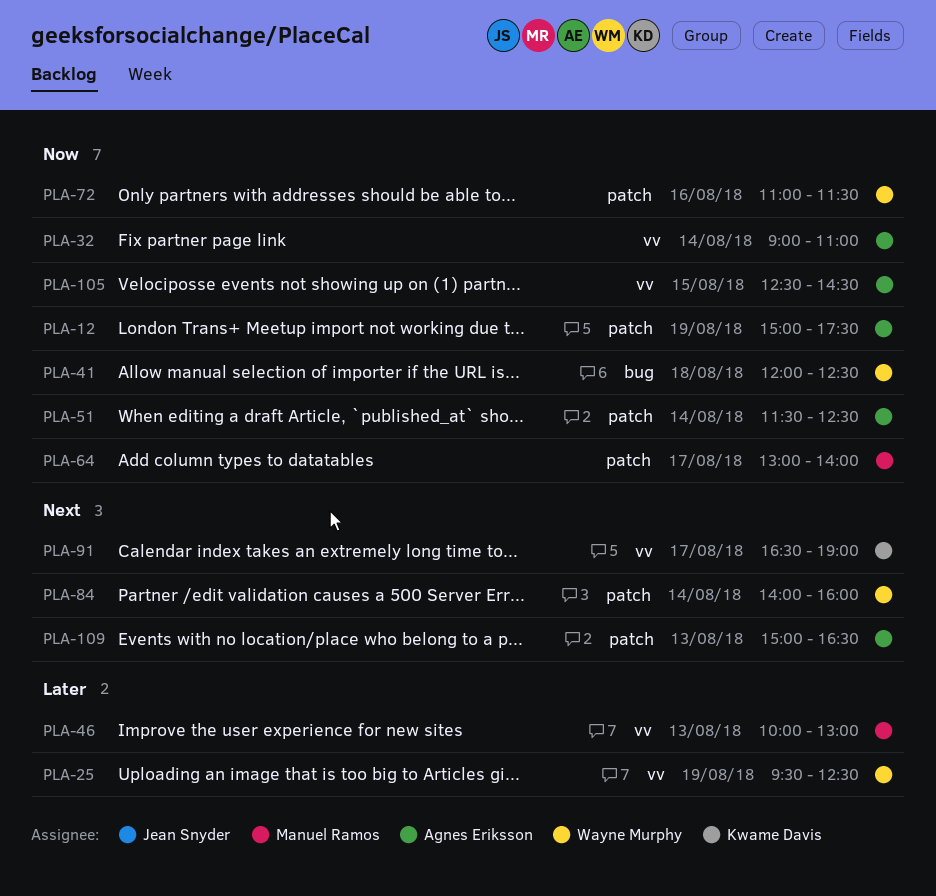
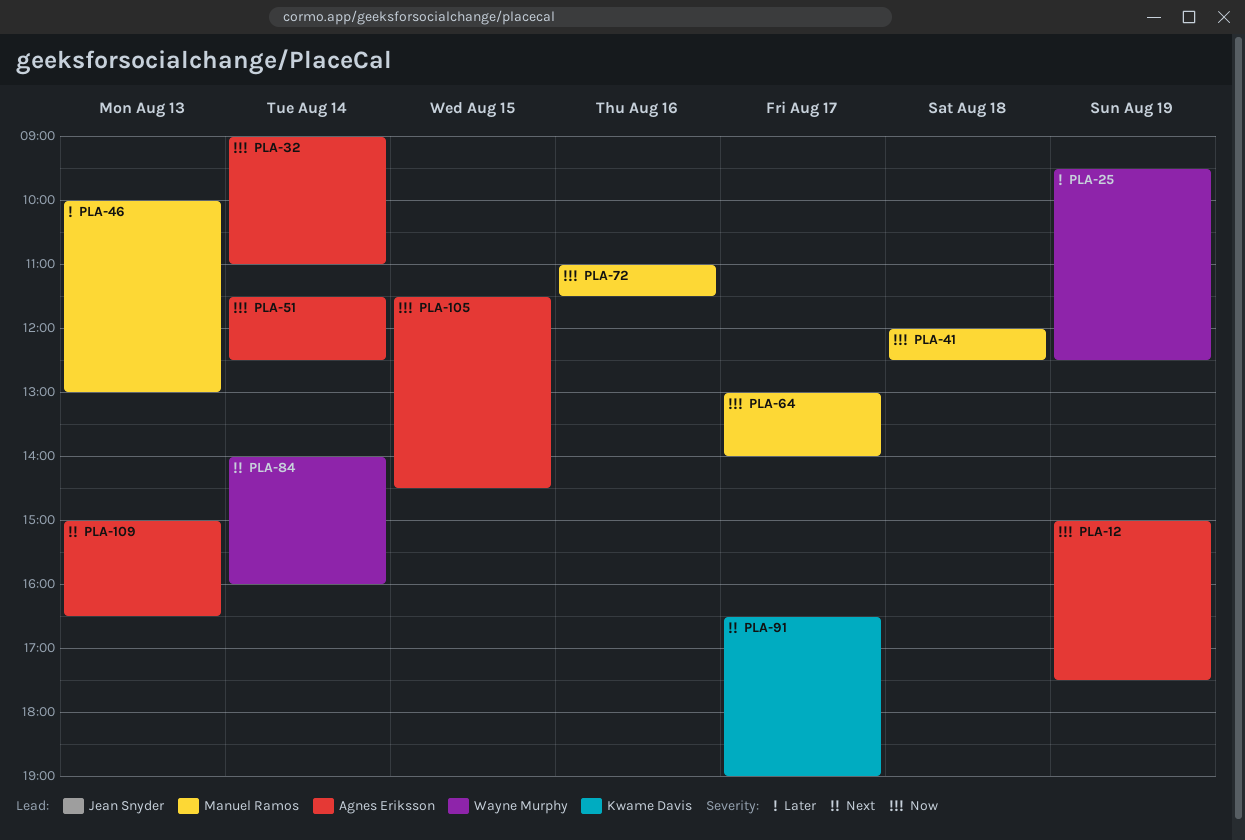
PLA-41, owner: Wayne Murphy -> Manuel Ramos
PLA-72, owner: Wayne Murphy -> Manuel Ramos
PLA-105, begins: 12:30 -> 11:30

